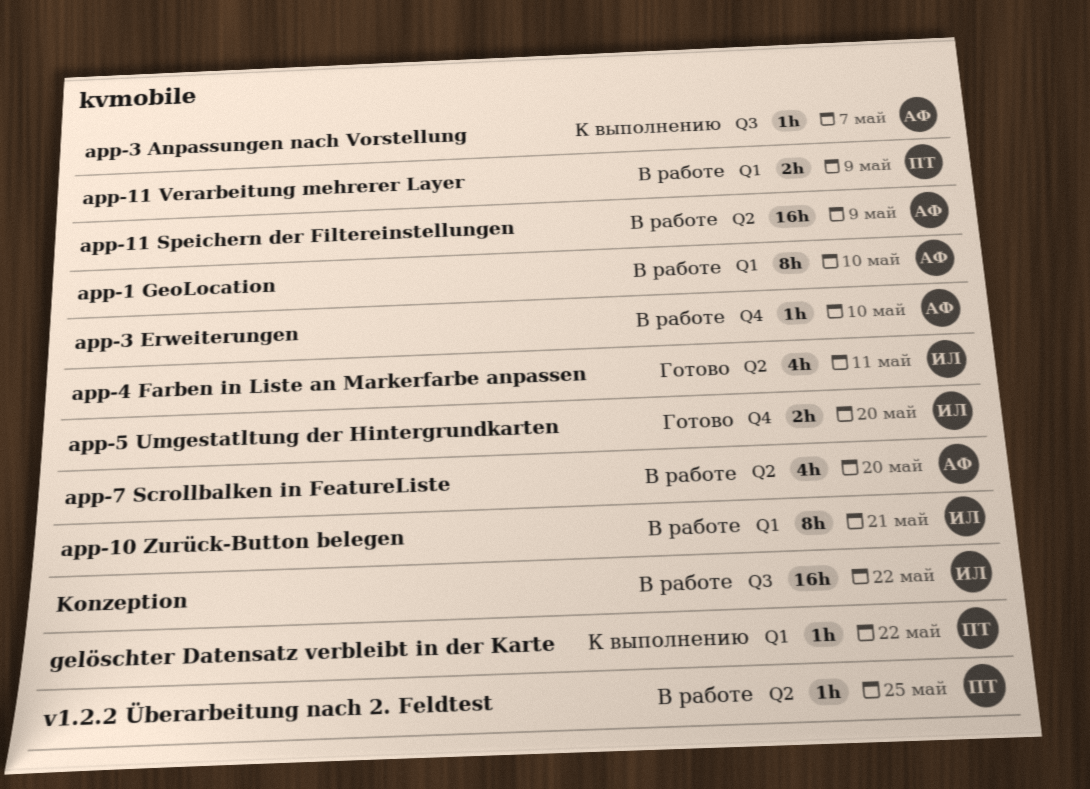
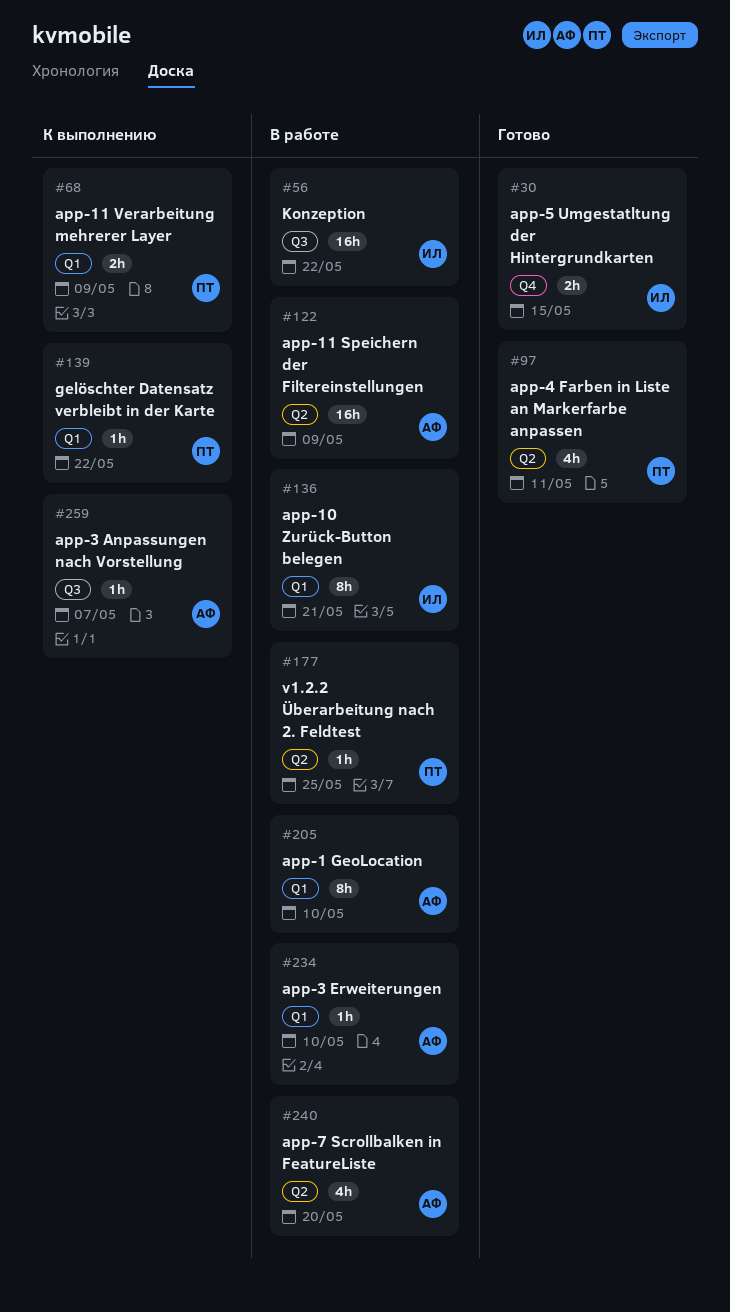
app-11 Verarbeitung mehrerer Layer, status: В работе -> К выполнению
app-3 Erweiterungen, label: Q4 -> Q1
app-4 Farben in Liste an Markerfarbe anpassen, owner: ИЛ -> ПТ
app-5 Umgestatltung der Hintergrundkarten, due: May 20 -> May 15

